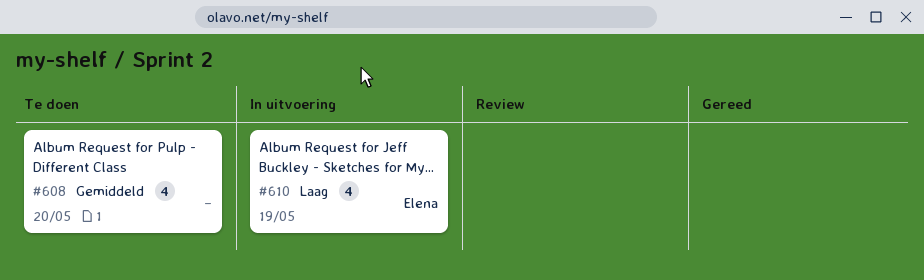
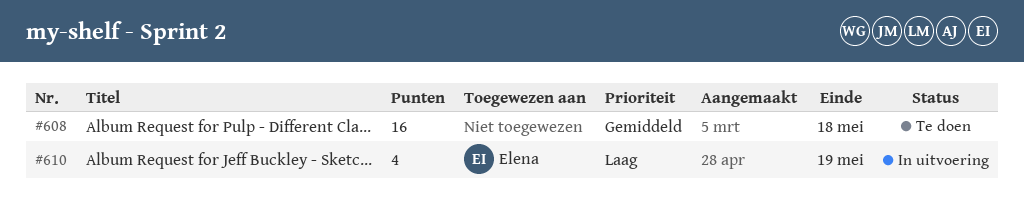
#608, estimate: 4 -> 16
#608, due: May 20 -> May 18

